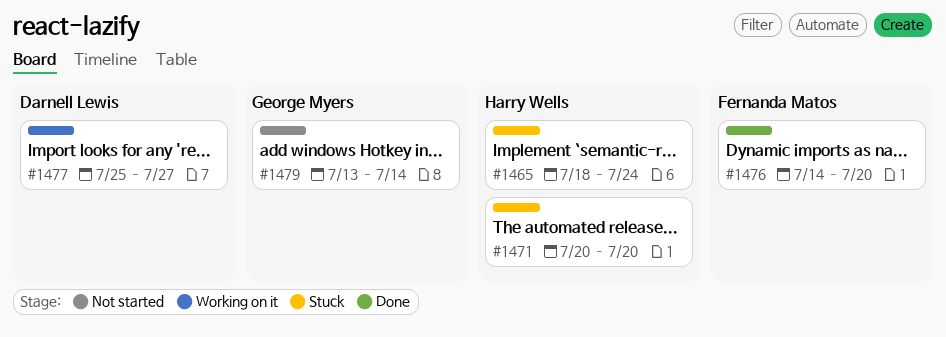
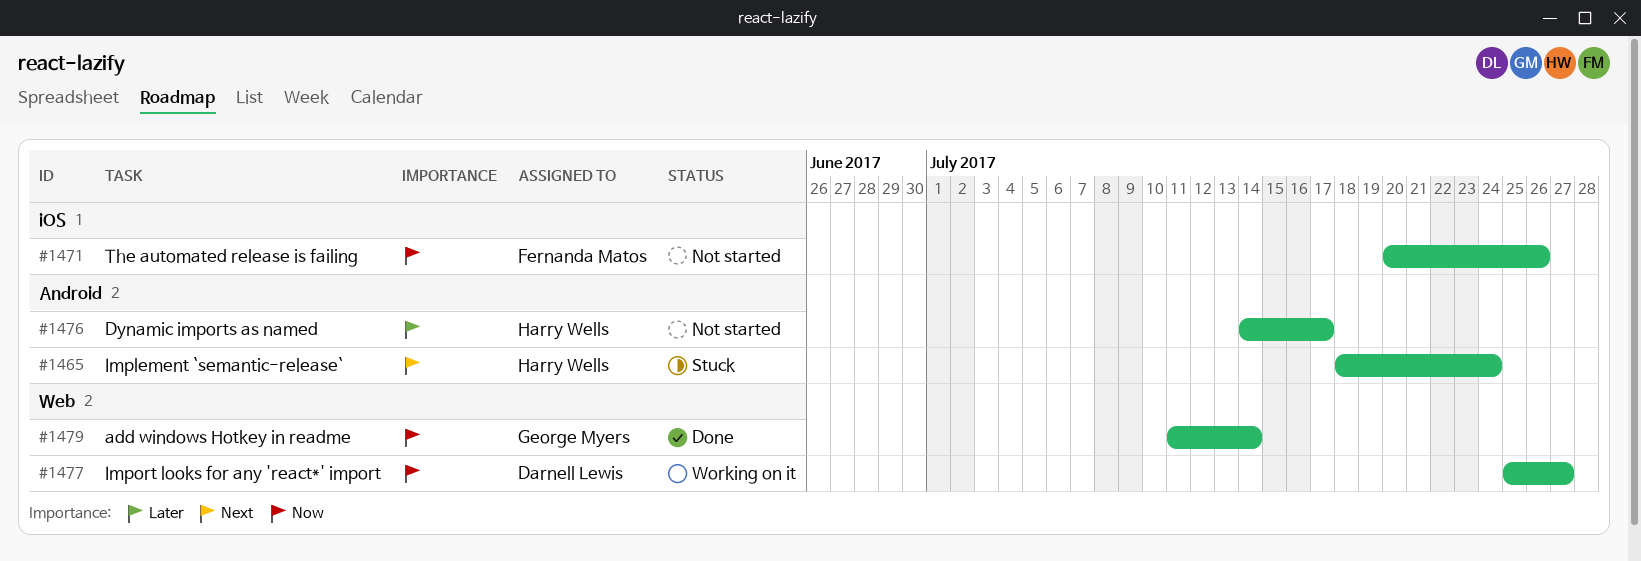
#1471, status: Stuck -> Not started
#1471, owner: Harry Wells -> Fernanda Matos
#1471, due: Jul 20 -> Jul 26
#1476, status: Done -> Not started
#1476, owner: Fernanda Matos -> Harry Wells
#1476, due: Jul 20 -> Jul 17
#1479, status: Not started -> Done
#1479, start: Jul 13 -> Jul 11

